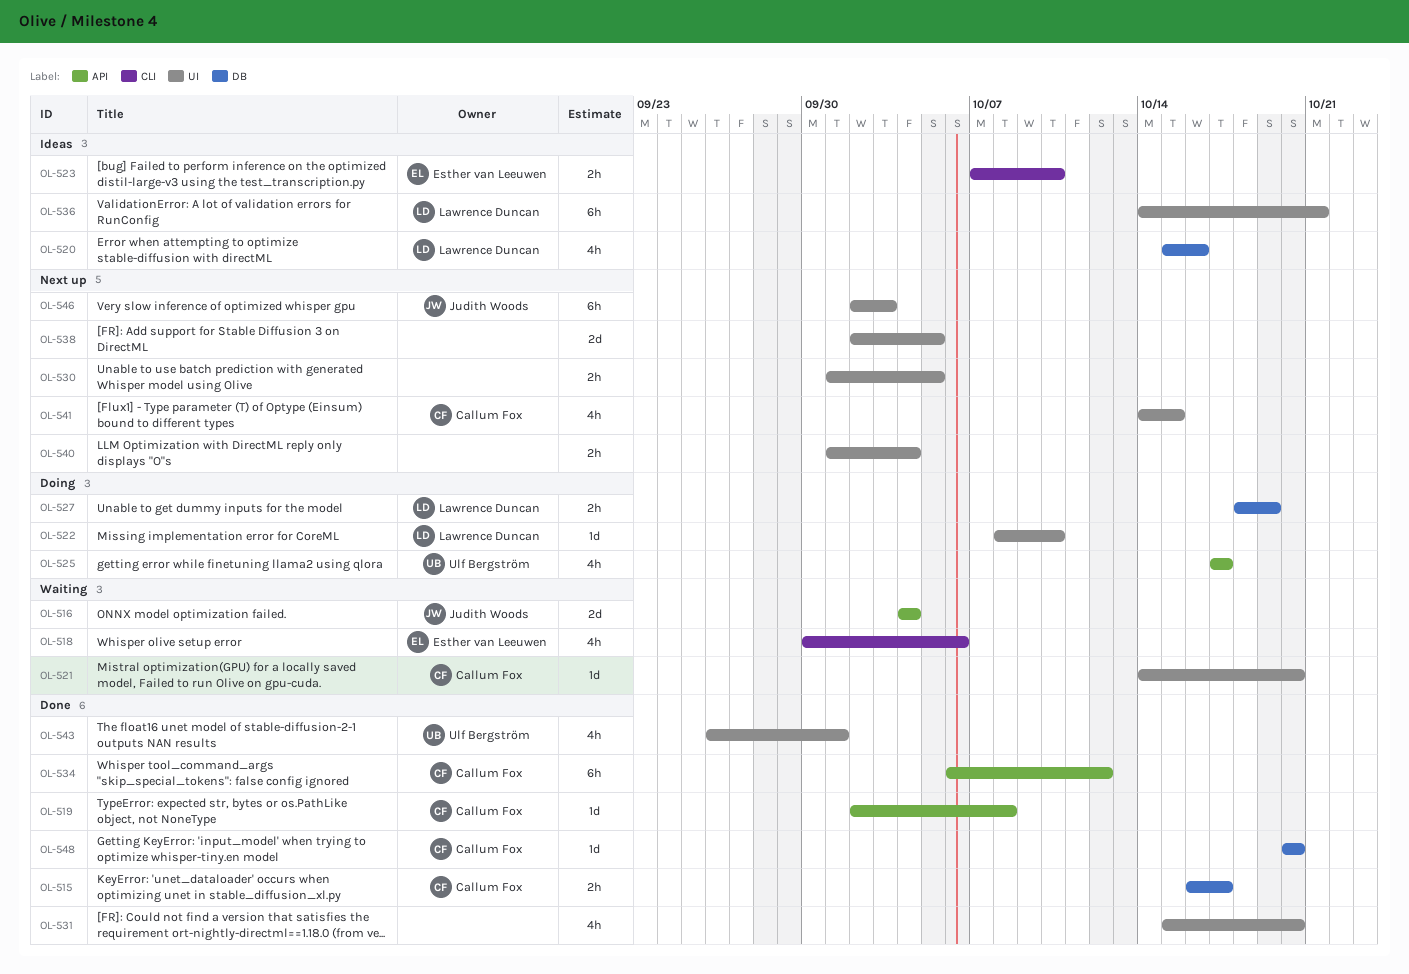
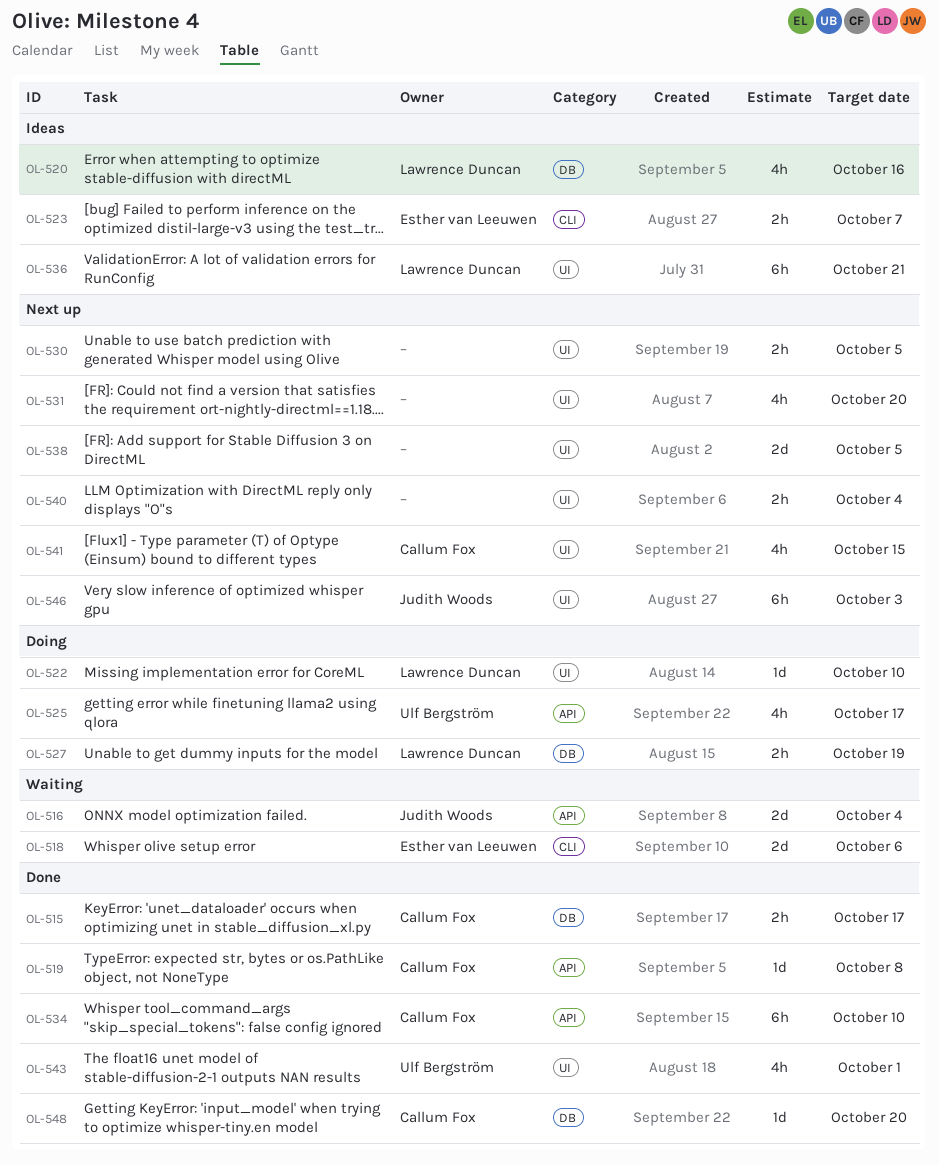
OL-518, estimate: 4h -> 2d
OL-521: present -> none
OL-523, due: Oct 10 -> Oct 7
OL-531, status: Done -> Next up
OL-534, due: Oct 12 -> Oct 10

